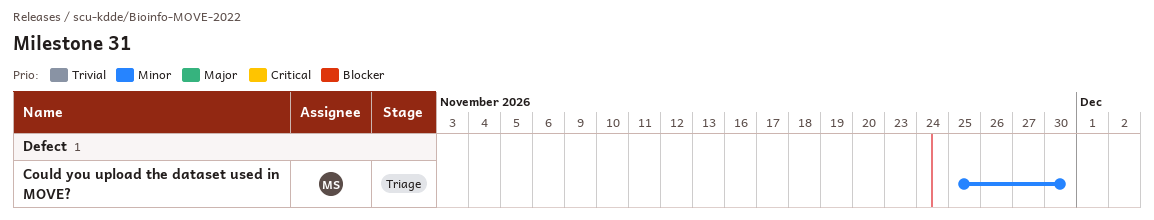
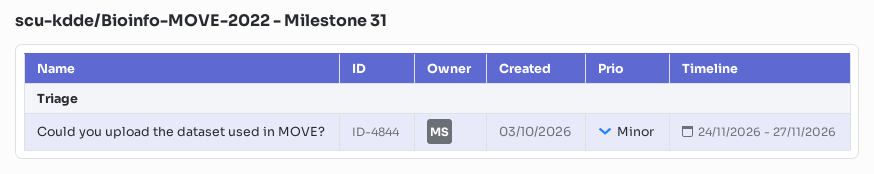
Could you upload the dataset used in MOVE?, start: Nov 25 -> Nov 24
Could you upload the dataset used in MOVE?, due: Nov 30 -> Nov 27

